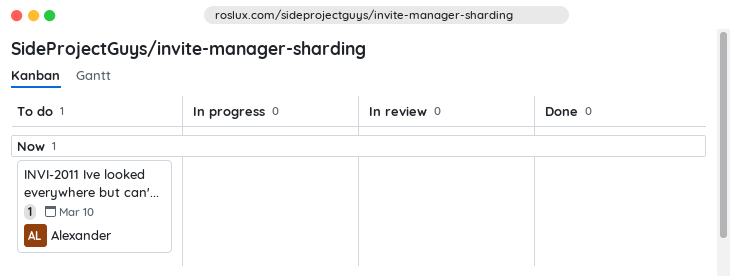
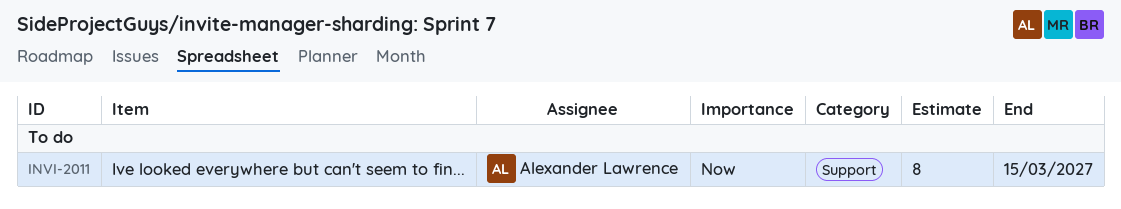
INVI-2011, estimate: 1 -> 8
INVI-2011, due: Mar 10 -> Mar 15

